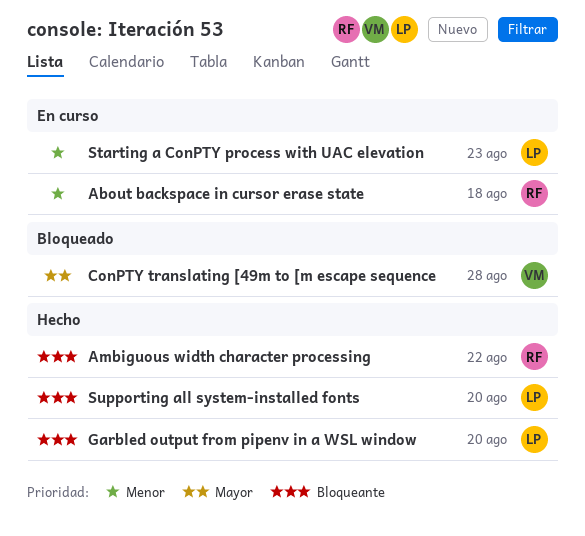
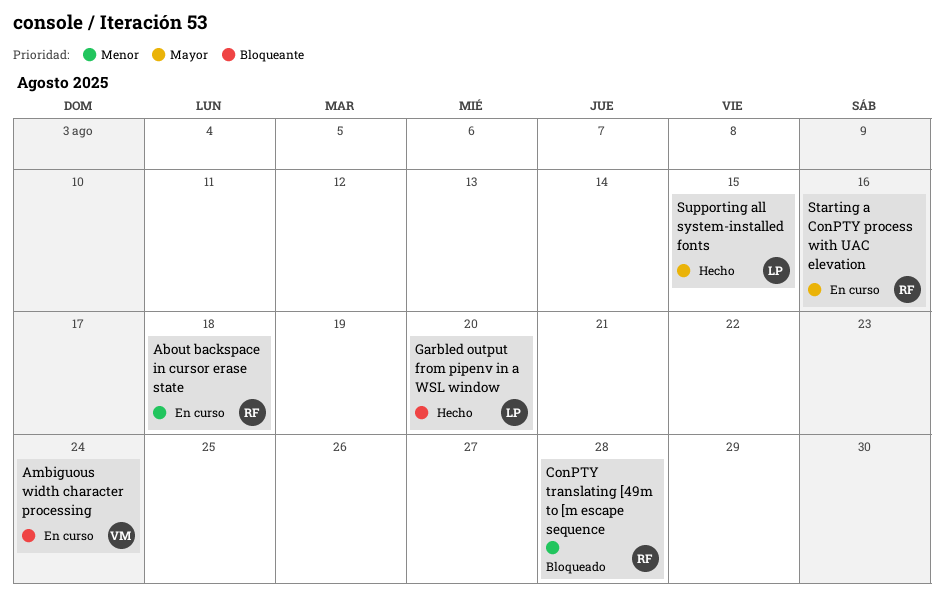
Ambiguous width character processing, status: Hecho -> En curso
Ambiguous width character processing, owner: RF -> VM
Ambiguous width character processing, due: Aug 22 -> Aug 24
ConPTY translating [49m to [m escape sequence, owner: VM -> RF
ConPTY translating [49m to [m escape sequence, priority: Mayor -> Menor
Starting a ConPTY process with UAC elevation, owner: LP -> RF
Starting a ConPTY process with UAC elevation, priority: Menor -> Mayor
Starting a ConPTY process with UAC elevation, due: Aug 23 -> Aug 16
Supporting all system-installed fonts, priority: Bloqueante -> Mayor
Supporting all system-installed fonts, due: Aug 20 -> Aug 15

